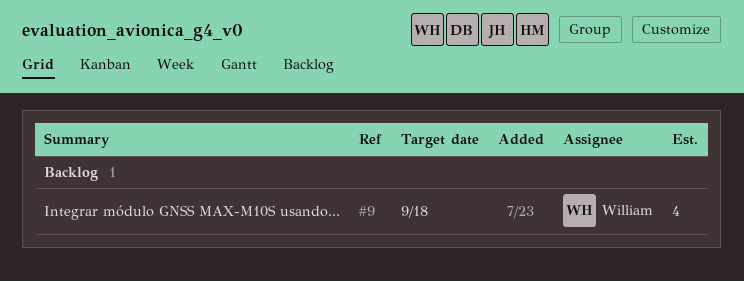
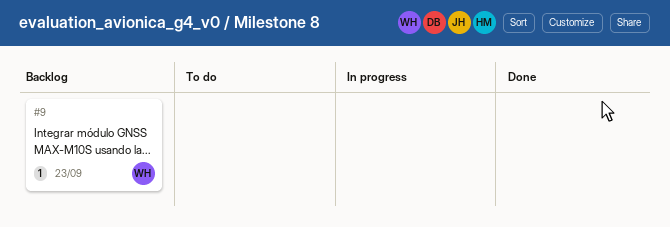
#9, estimate: 4 -> 1
#9, due: Sep 18 -> Sep 23

